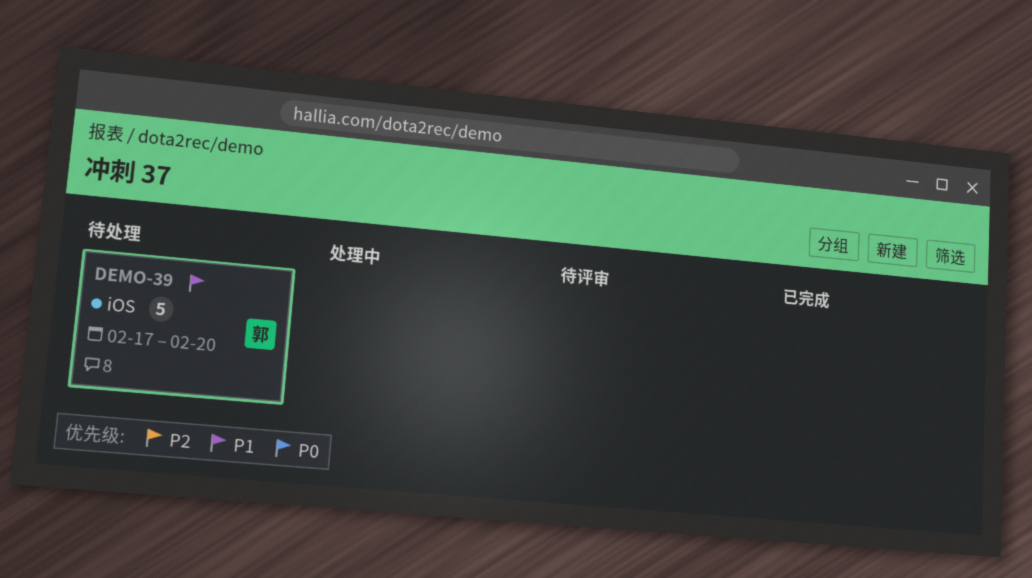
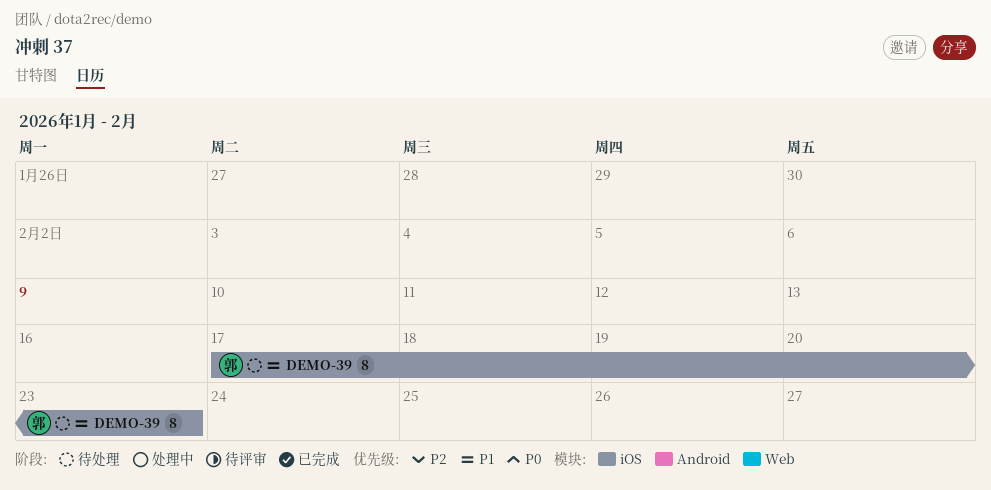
DEMO-39, estimate: 5 -> 8
DEMO-39, due: Feb 20 -> Feb 23

